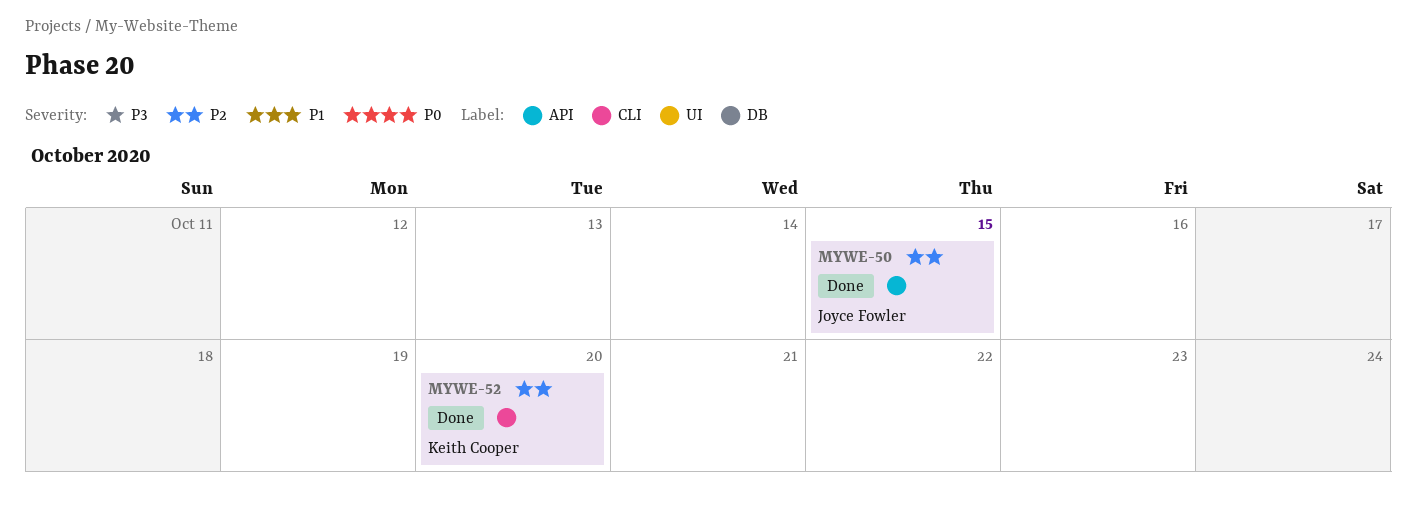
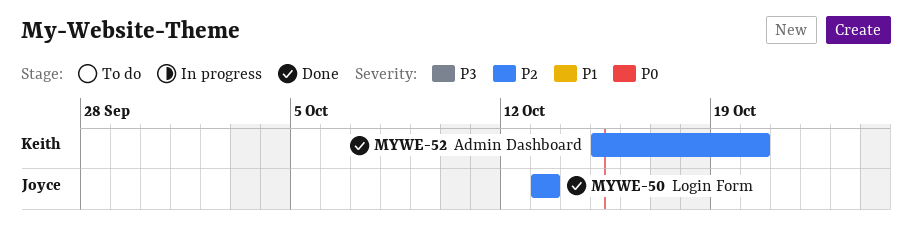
MYWE-50, due: Oct 15 -> Oct 13

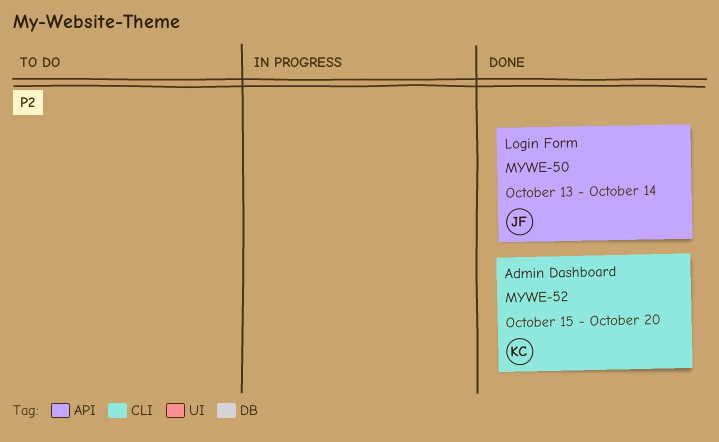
MYWE-50, due: Oct 13 -> Oct 14

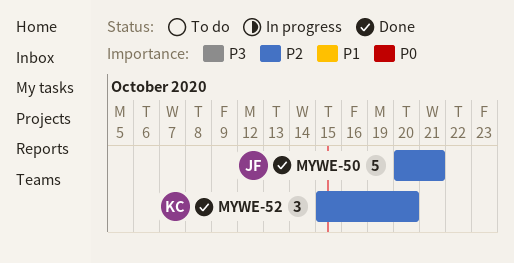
MYWE-50, start: Oct 13 -> Oct 20
MYWE-50, due: Oct 14 -> Oct 21

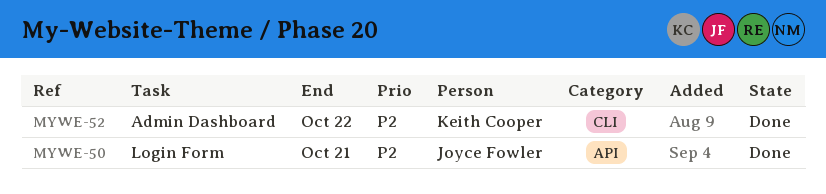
MYWE-52, due: Oct 20 -> Oct 22

